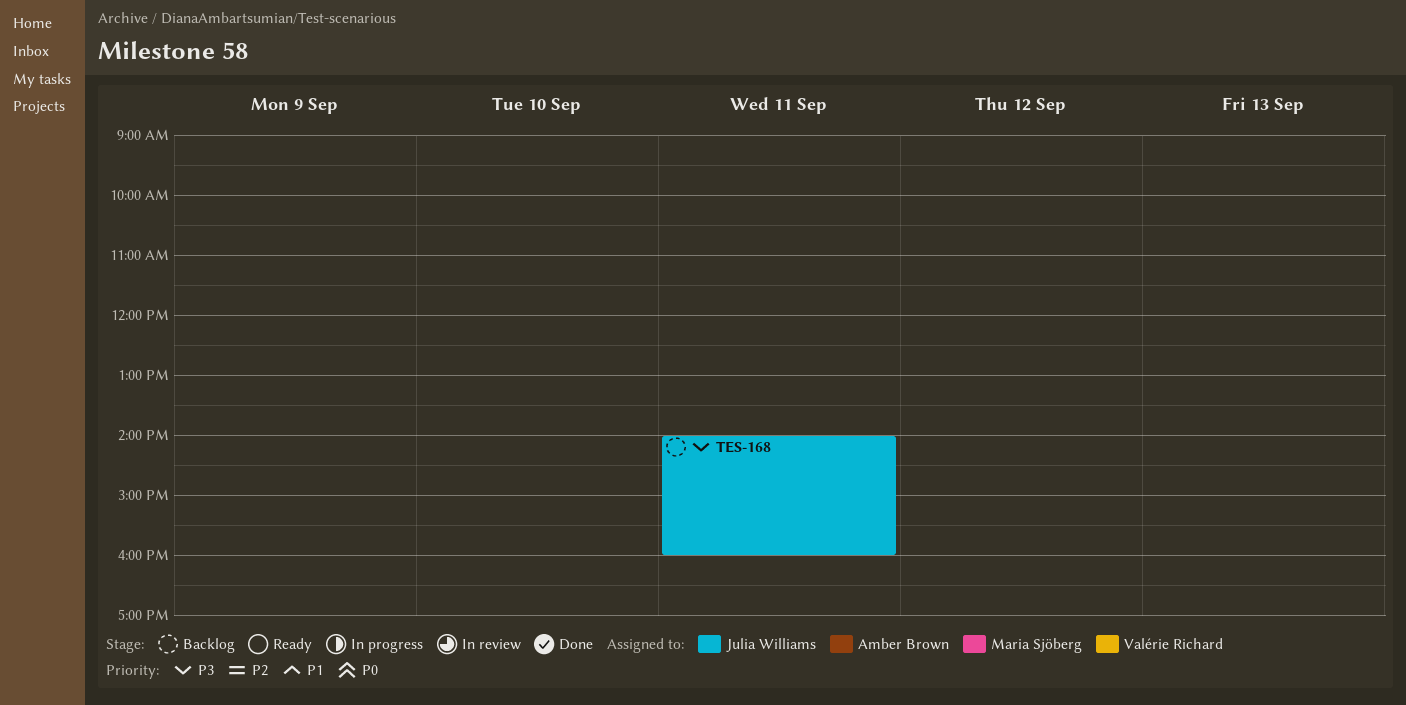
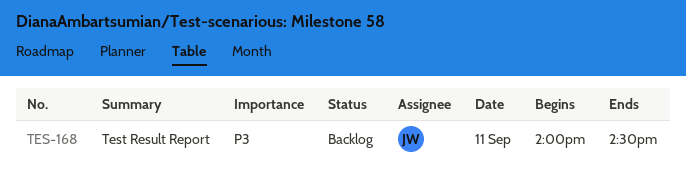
TES-168, ends: 16:00 -> 14:30

